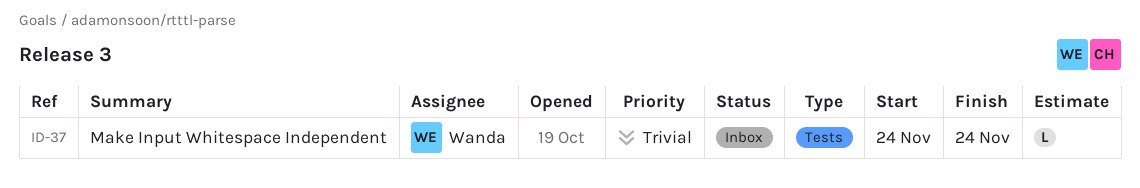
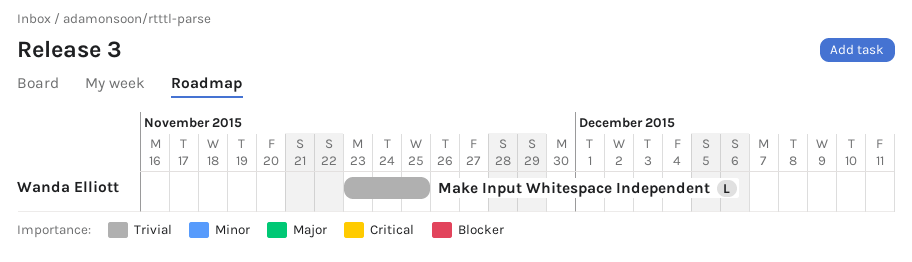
Make Input Whitespace Independent, start: Nov 24 -> Nov 23
Make Input Whitespace Independent, due: Nov 24 -> Nov 25

